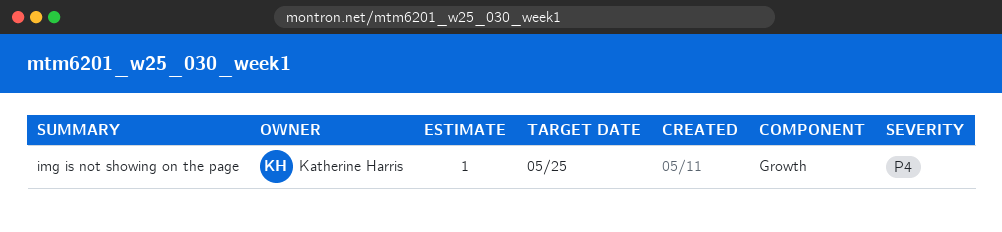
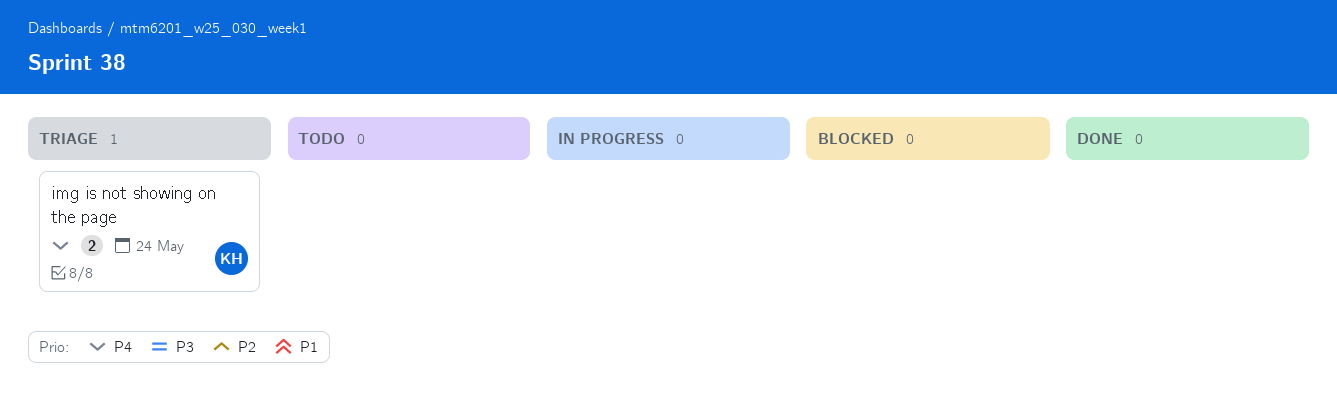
img is not showing on the page, estimate: 1 -> 2
img is not showing on the page, due: May 25 -> May 24

